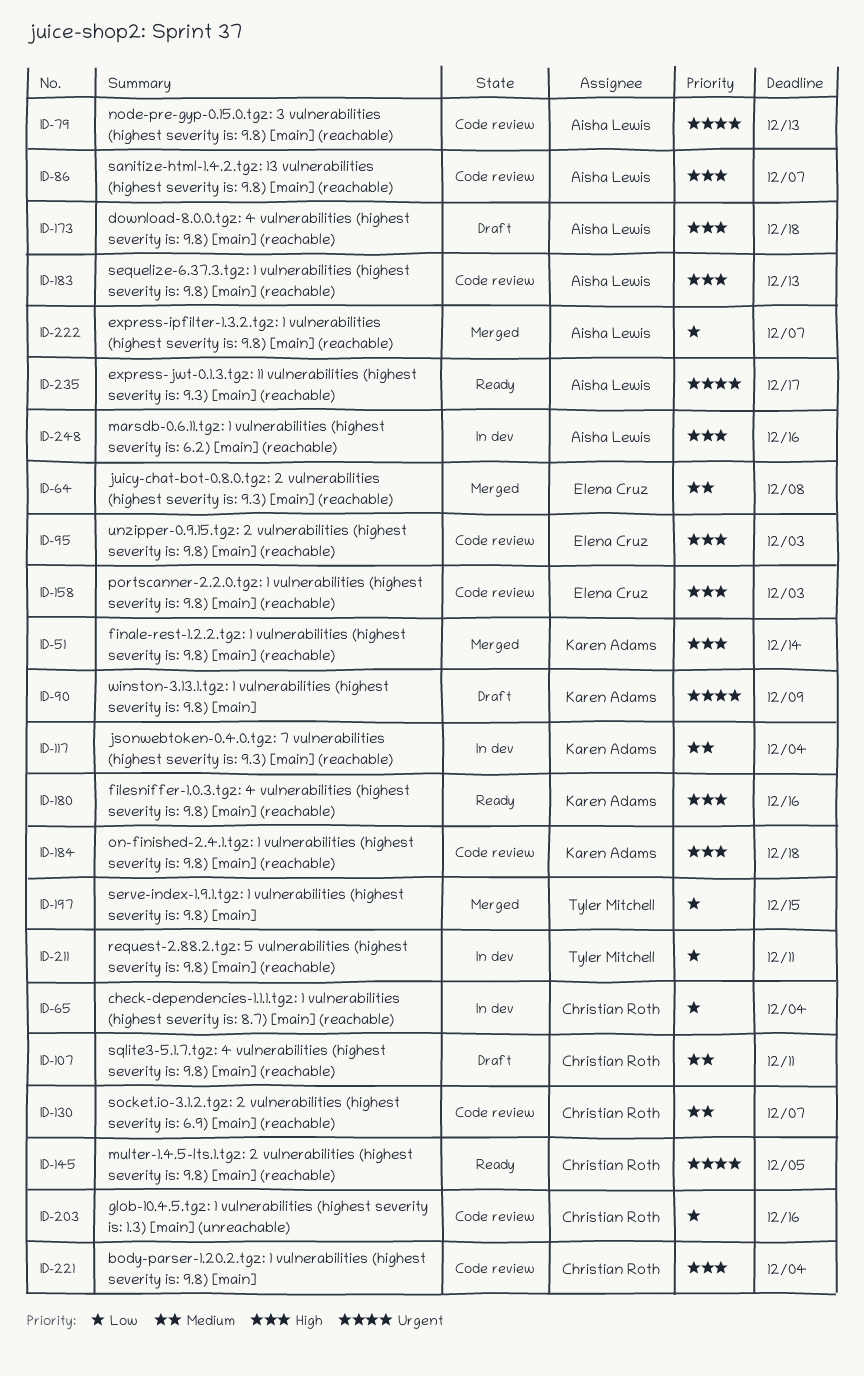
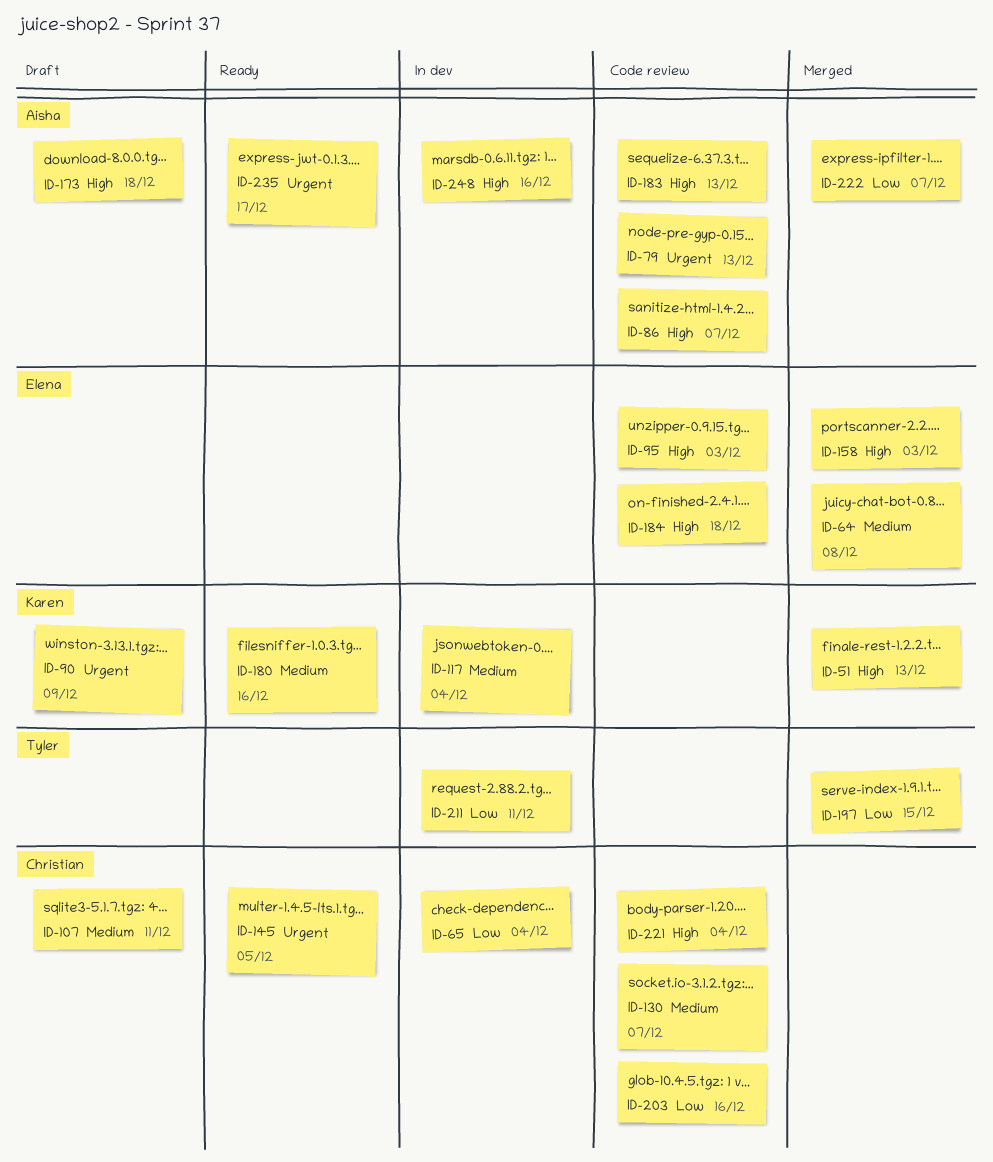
ID-51, due: Dec 14 -> Dec 13
ID-158, status: Code review -> Merged
ID-180, priority: High -> Medium
ID-184, owner: Karen Adams -> Elena Cruz

